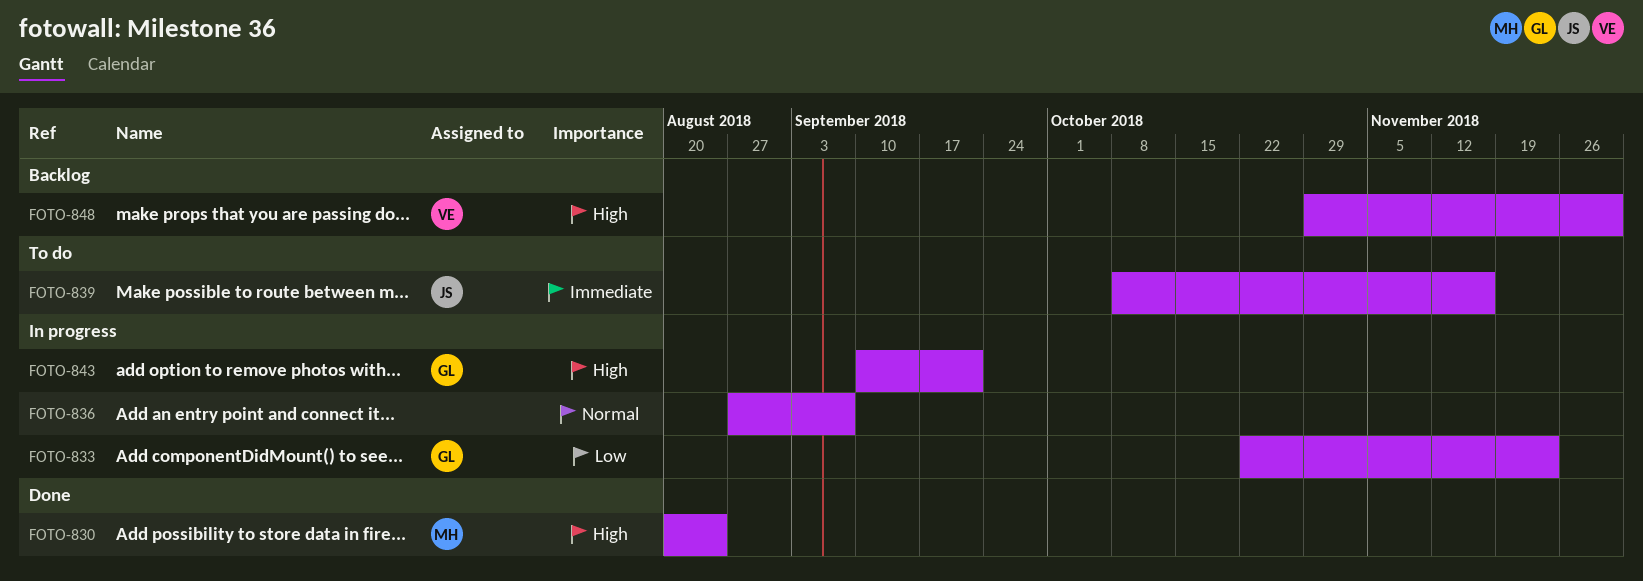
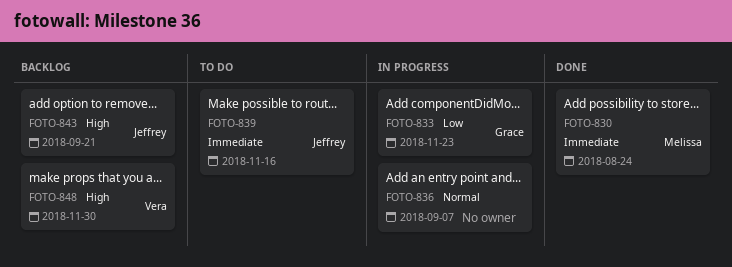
FOTO-830, priority: High -> Immediate
FOTO-843, status: In progress -> Backlog
FOTO-843, owner: Grace -> Jeffrey

